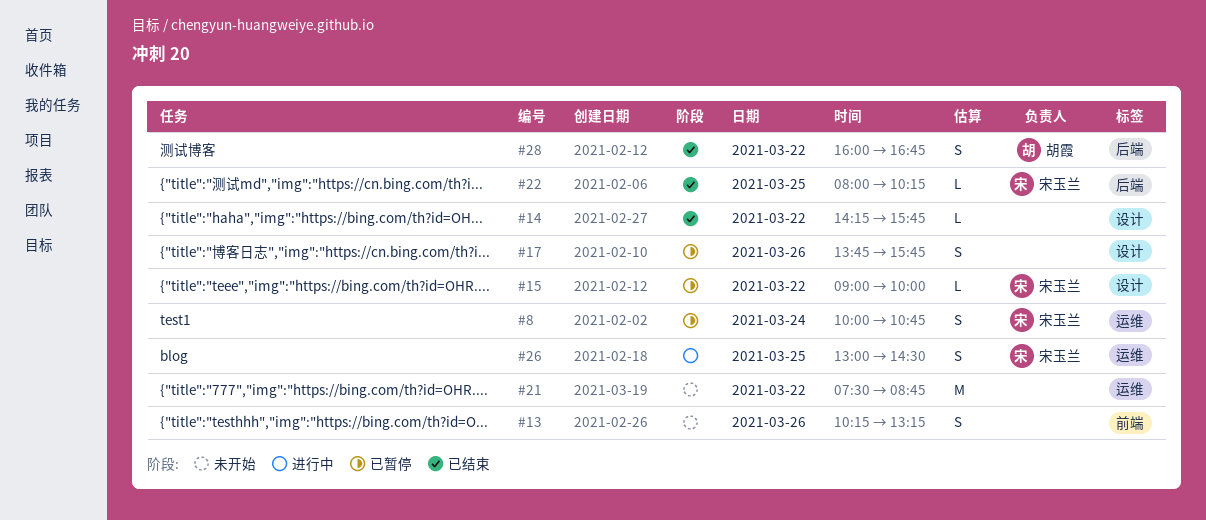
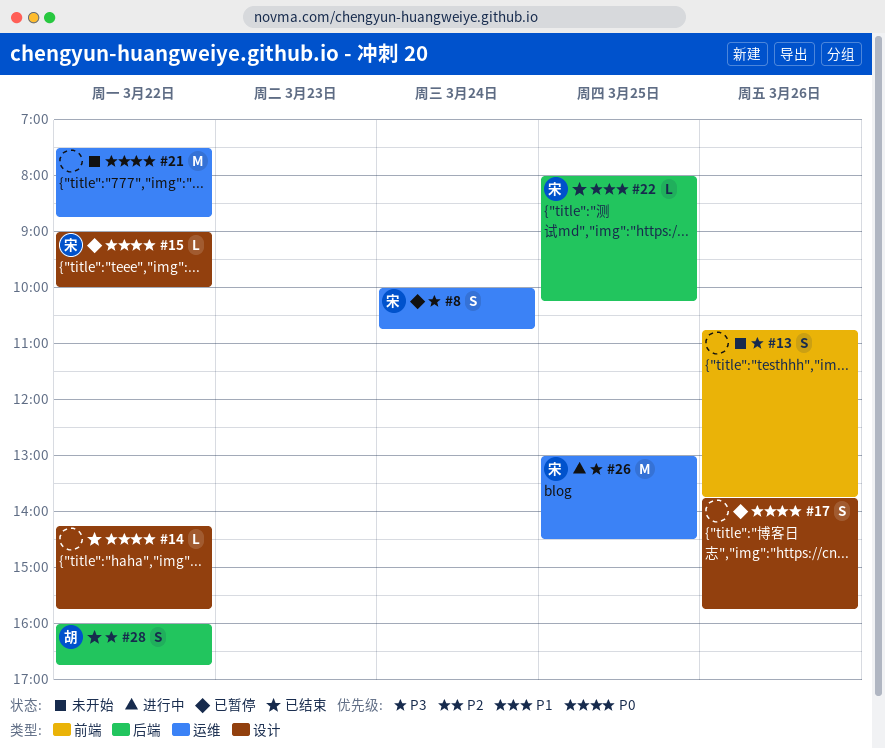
#13, begins: 10:15 -> 10:45
#13, ends: 13:15 -> 13:45
#26, estimate: S -> M

